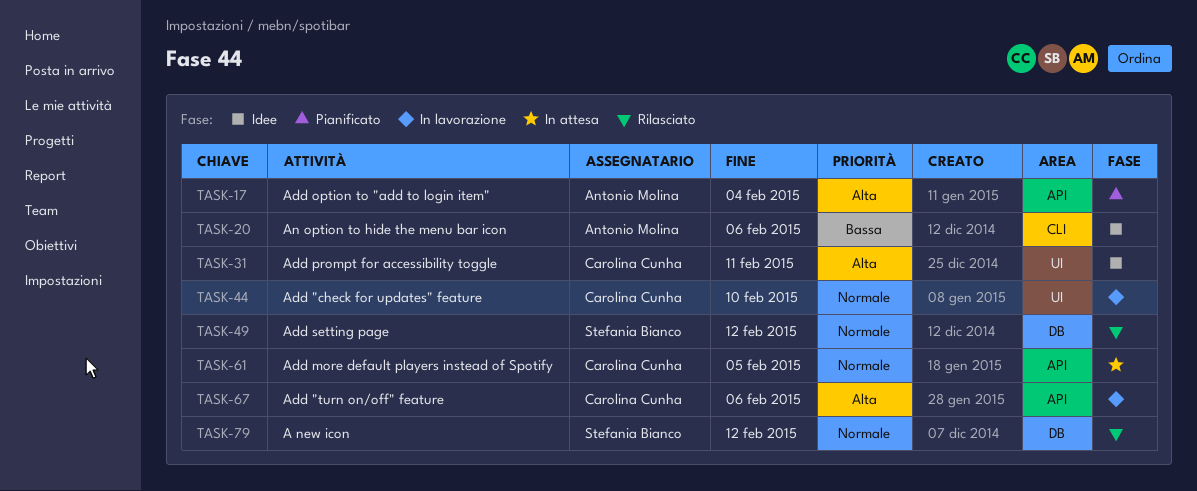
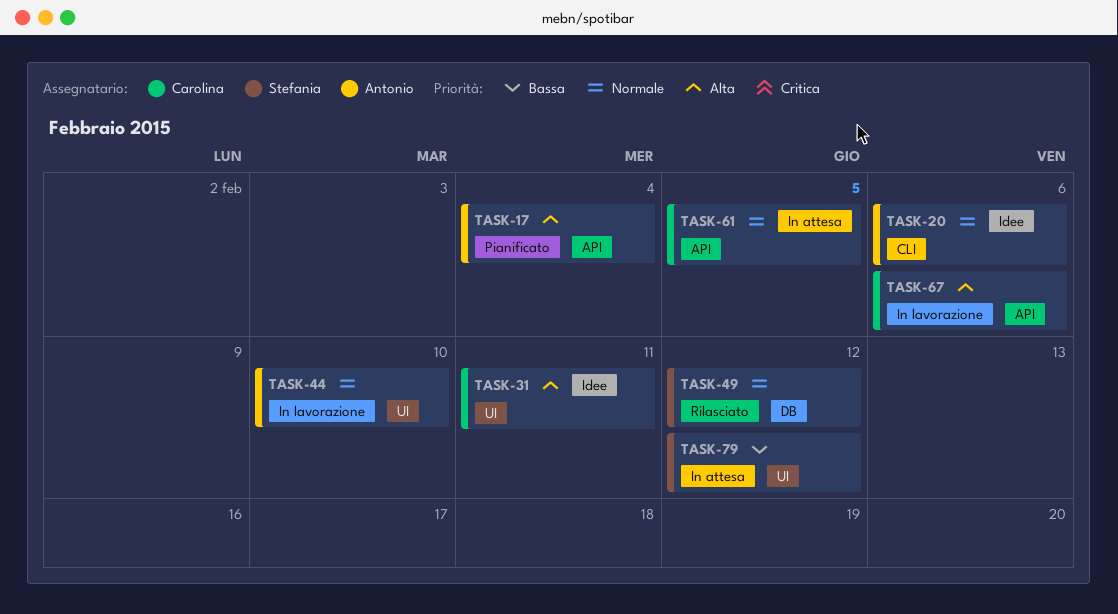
TASK-20, priority: Bassa -> Normale
TASK-44, owner: Carolina Cunha -> Antonio Molina
TASK-79, status: Rilasciato -> In attesa
TASK-79, priority: Normale -> Bassa
TASK-79, label: DB -> UI

